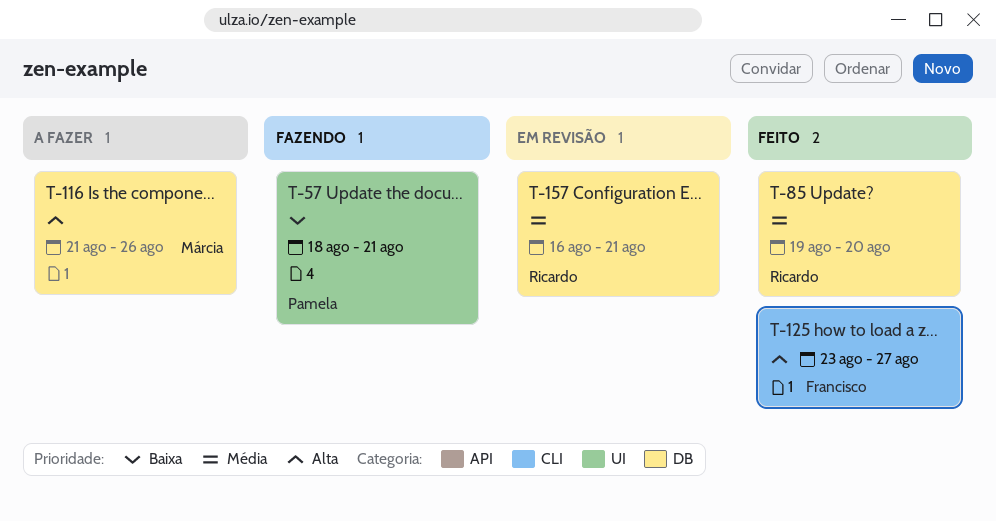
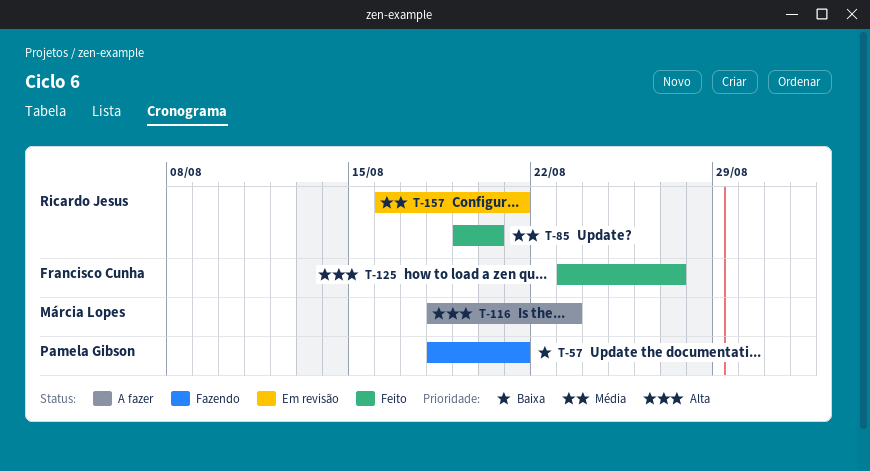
T-116, start: Aug 21 -> Aug 18
T-116, due: Aug 26 -> Aug 23

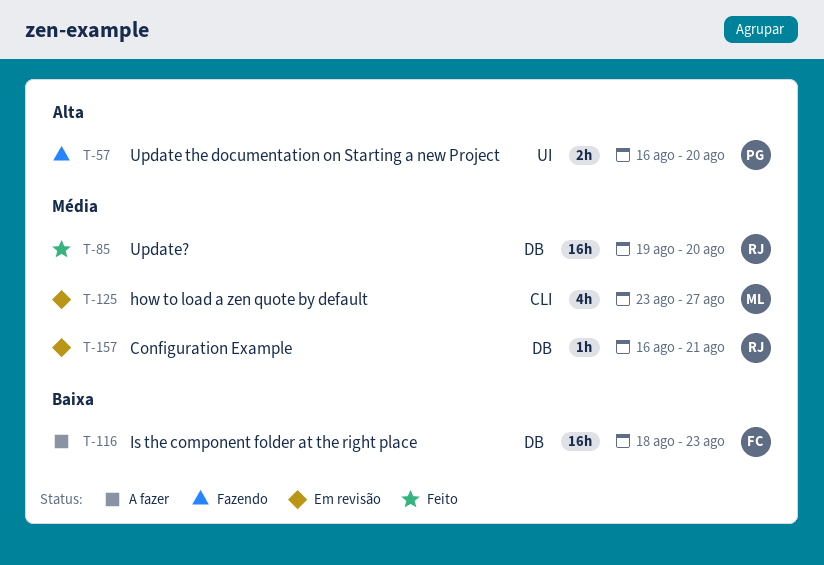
T-57, priority: Baixa -> Alta
T-57, start: Aug 18 -> Aug 16
T-57, due: Aug 21 -> Aug 20
T-116, owner: Márcia Lopes -> Francisco Cunha
T-116, priority: Alta -> Baixa
T-125, status: Feito -> Em revisão
T-125, owner: Francisco Cunha -> Márcia Lopes
T-125, priority: Alta -> Média

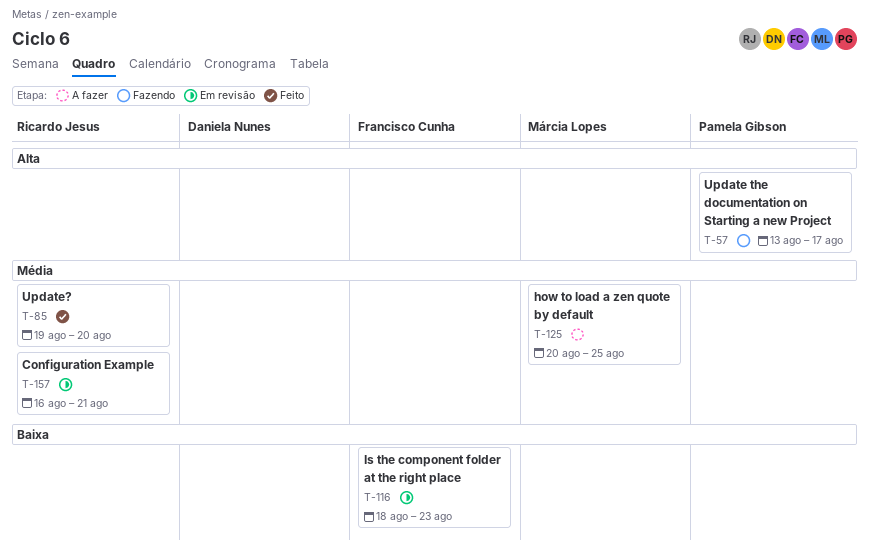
T-57, start: Aug 16 -> Aug 13
T-57, due: Aug 20 -> Aug 17
T-116, status: A fazer -> Em revisão
T-125, status: Em revisão -> A fazer
T-125, start: Aug 23 -> Aug 20
T-125, due: Aug 27 -> Aug 25

